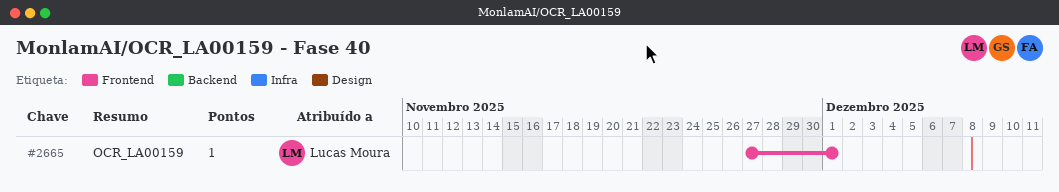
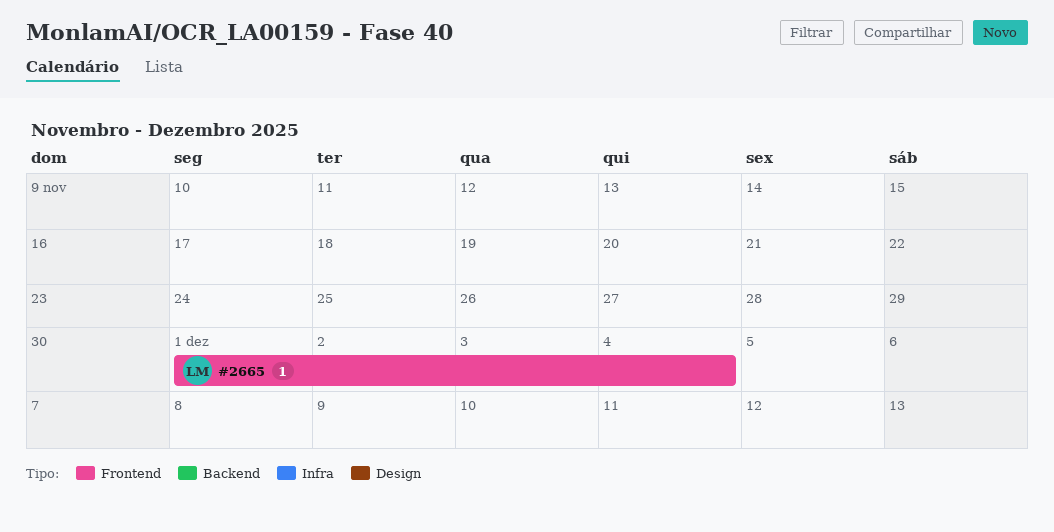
#2665, start: Nov 27 -> Dec 1
#2665, due: Dec 1 -> Dec 4

